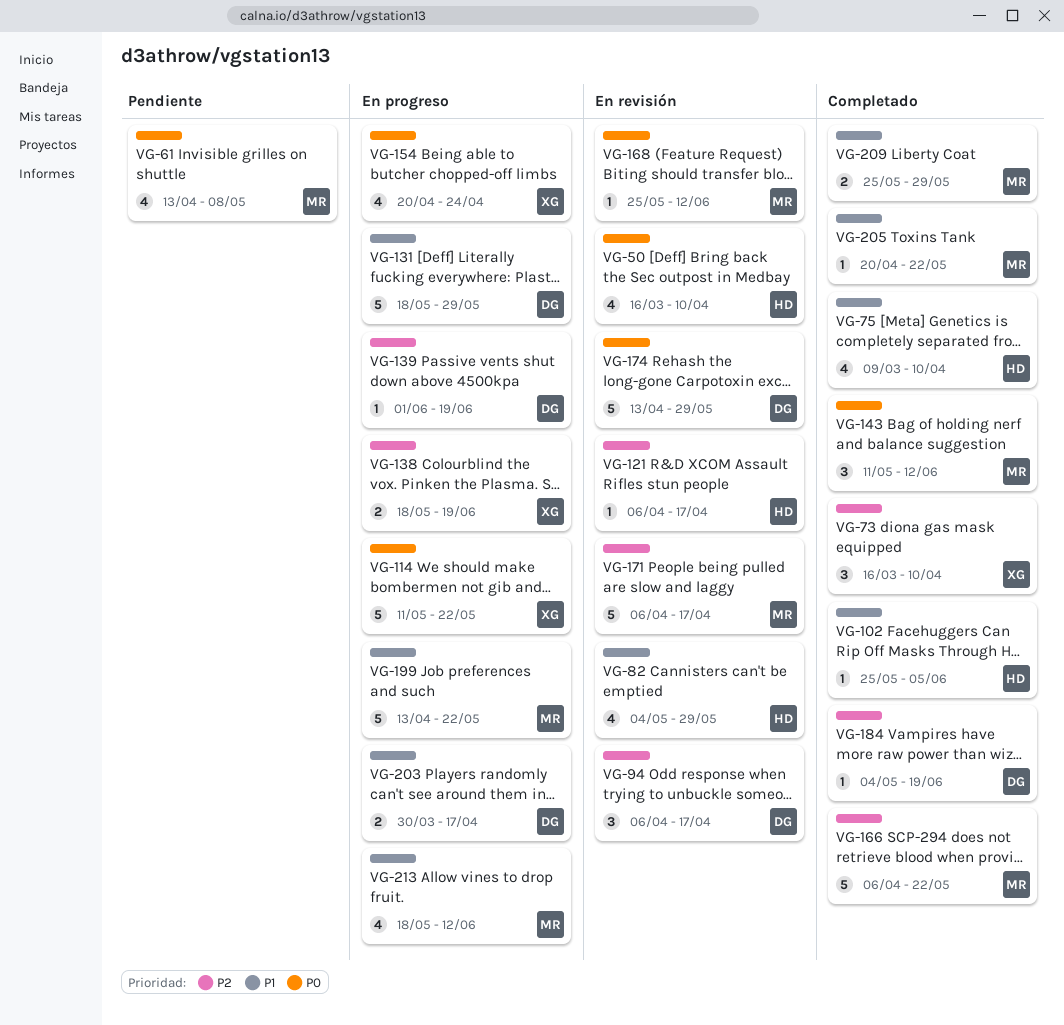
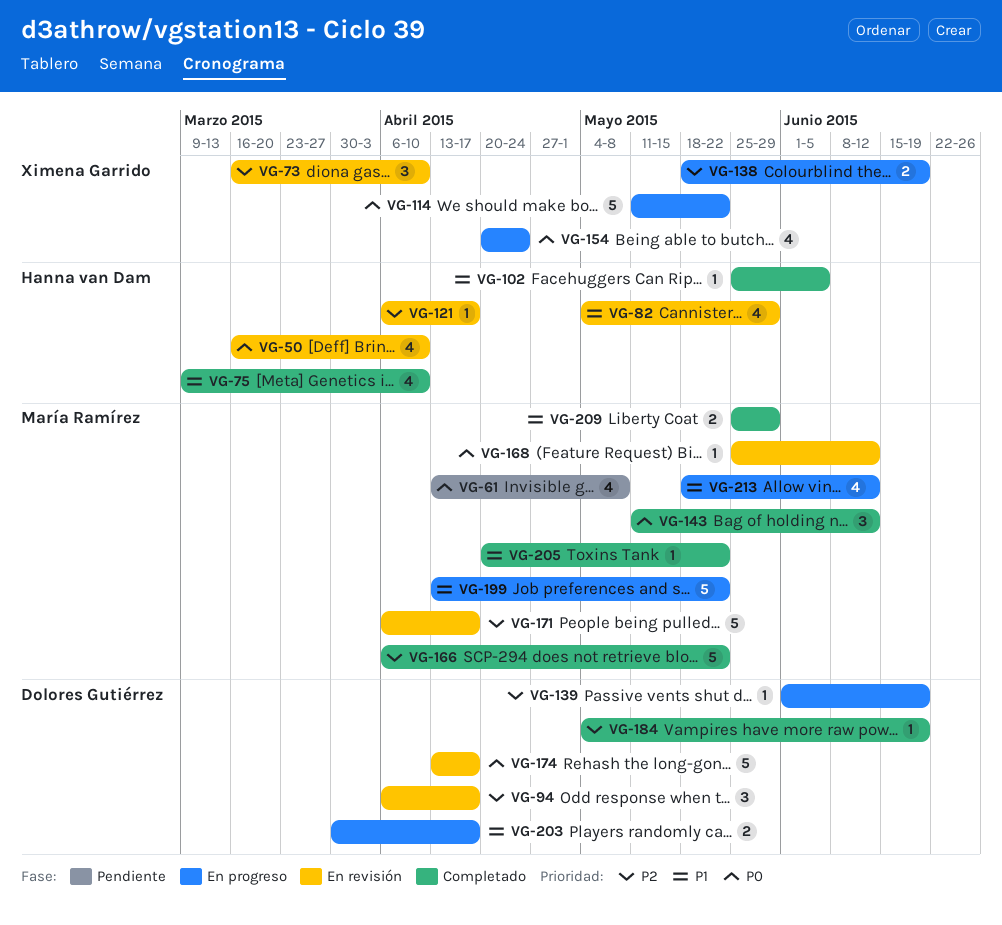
VG-73, status: Completado -> En revisión
VG-131: present -> none
VG-174, due: May 29 -> Apr 17

